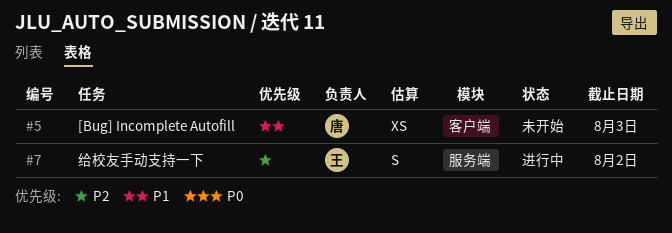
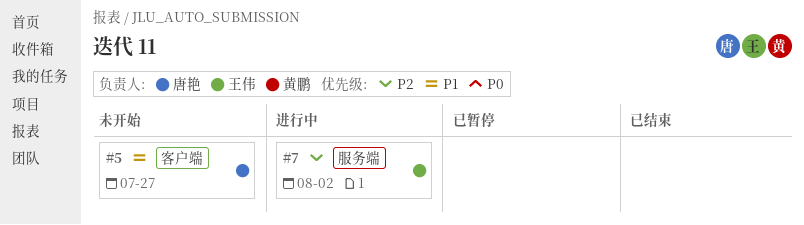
#5, due: Aug 3 -> Jul 27

